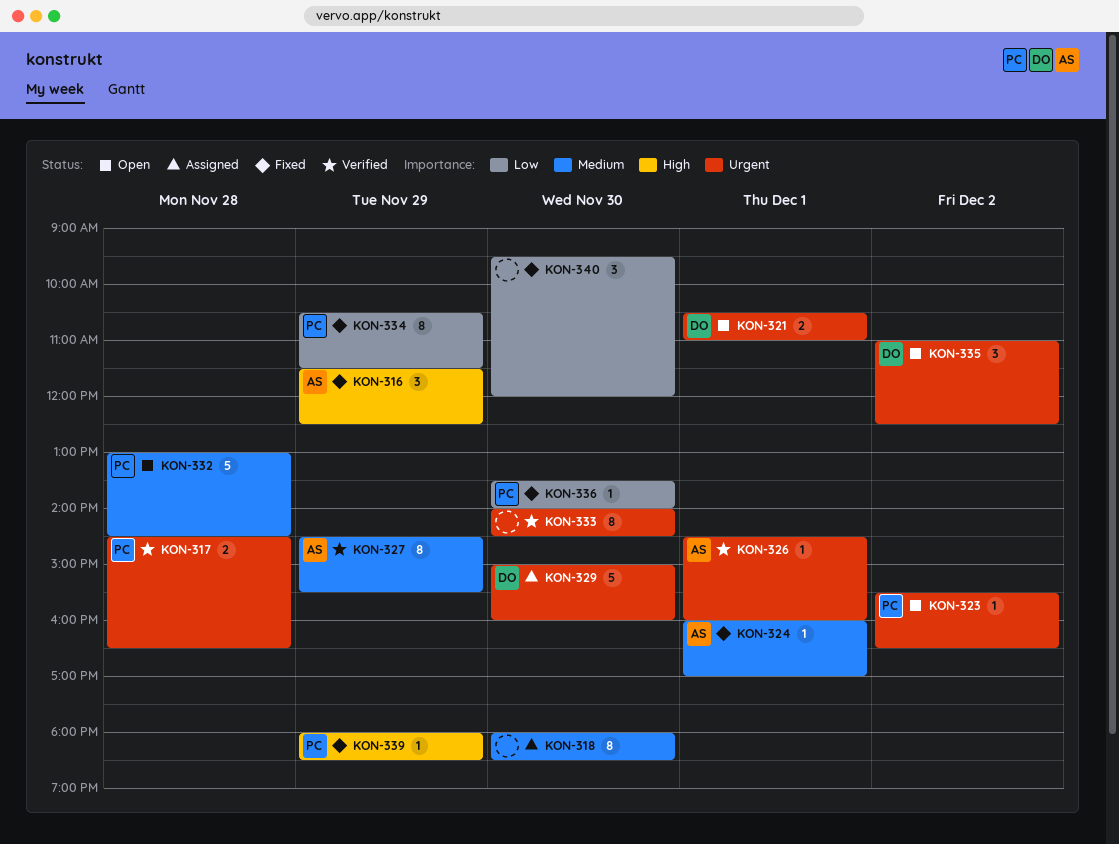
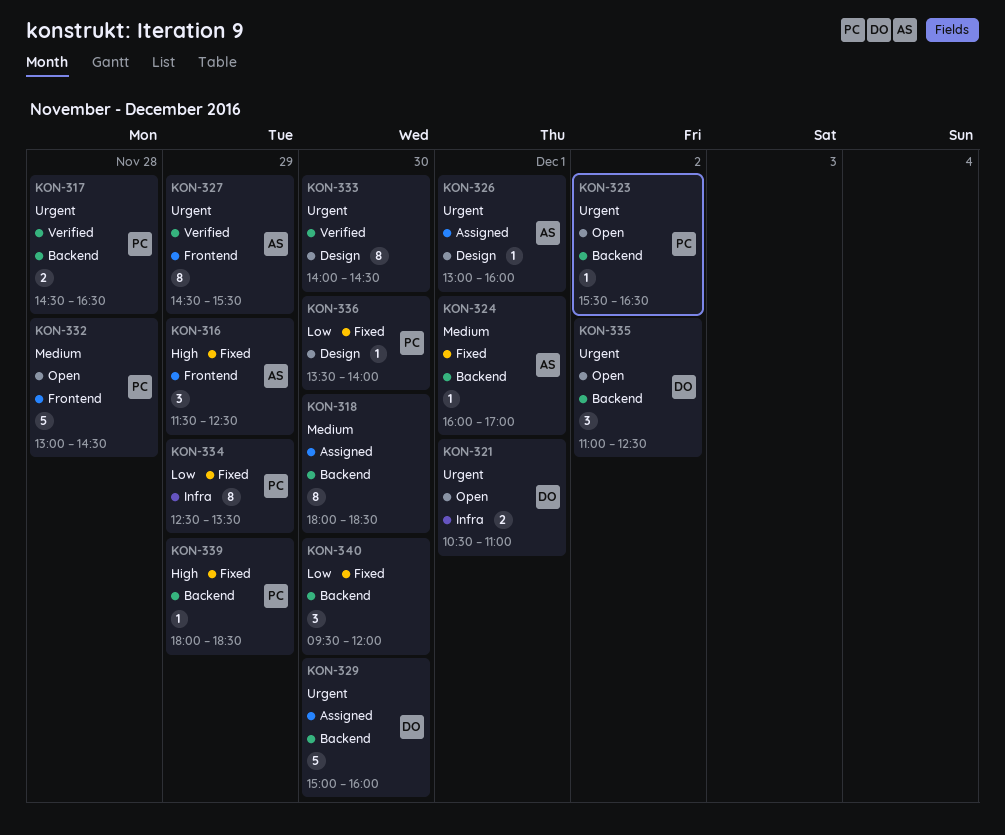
KON-326, status: Verified -> Assigned
KON-326, begins: 14:30 -> 13:00
KON-327, priority: Medium -> Urgent
KON-334, begins: 10:30 -> 12:30
KON-334, ends: 11:30 -> 13:30

